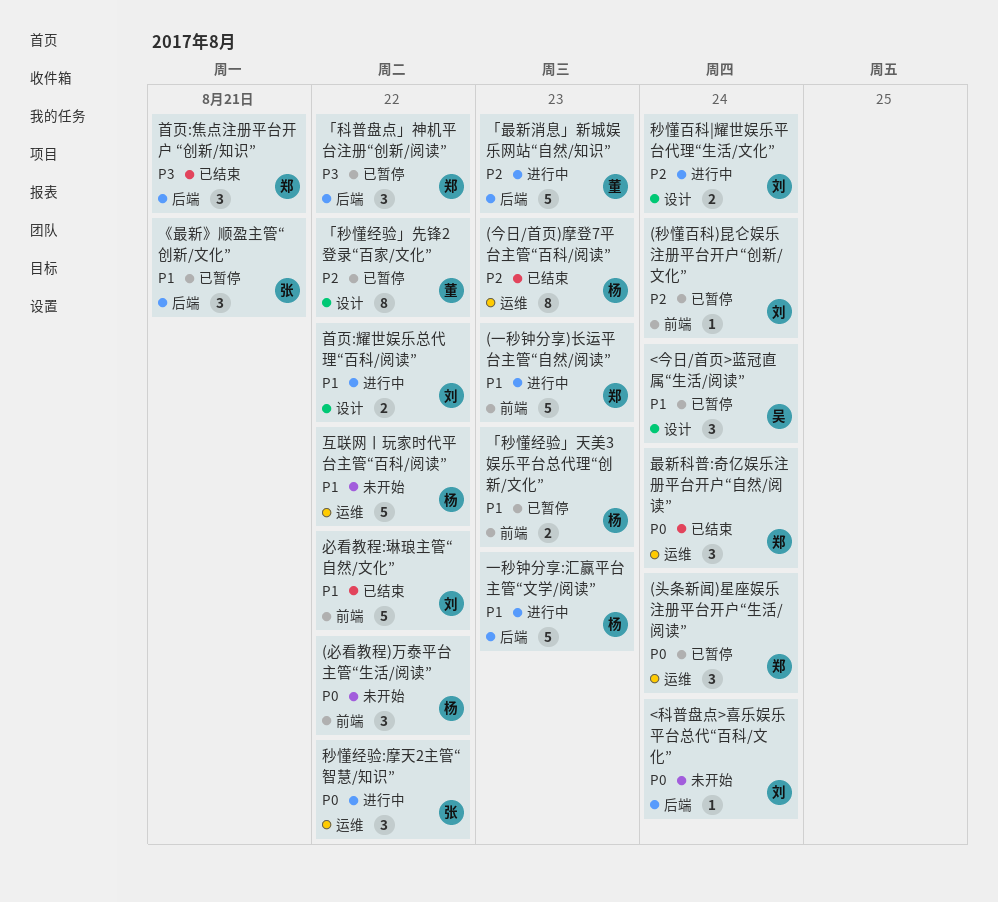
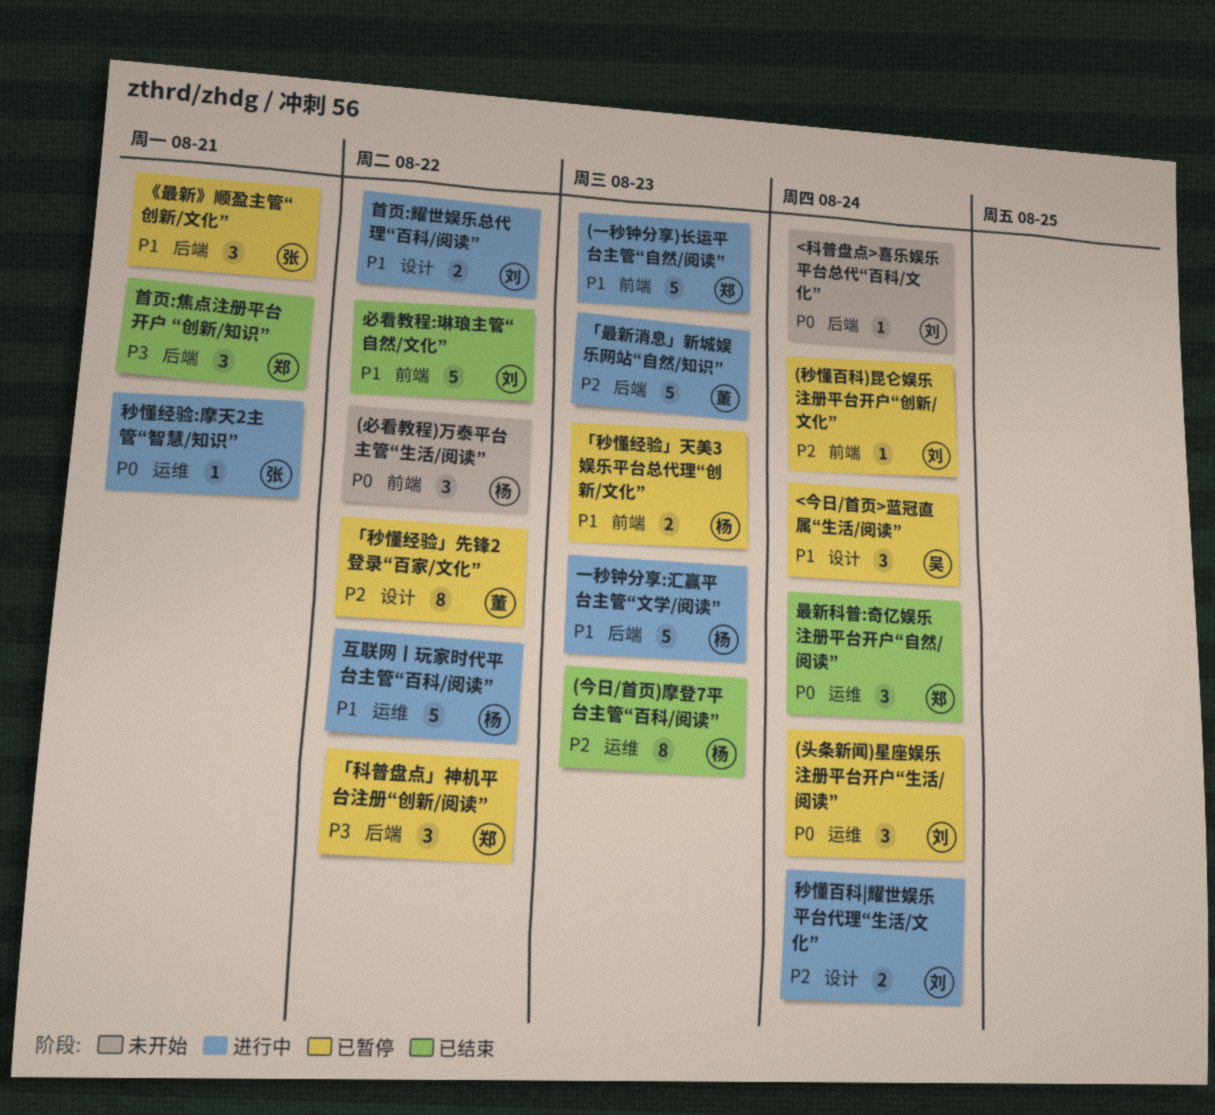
(头条新闻)星座娱乐注册平台开户“生活/阅读”, owner: 郑 -> 刘
互联网丨玩家时代平台主管“百科/阅读”, status: 未开始 -> 进行中
秒懂经验:摩天2主管“智慧/知识”, estimate: 3 -> 1
秒懂经验:摩天2主管“智慧/知识”, due: Aug 22 -> Aug 21

